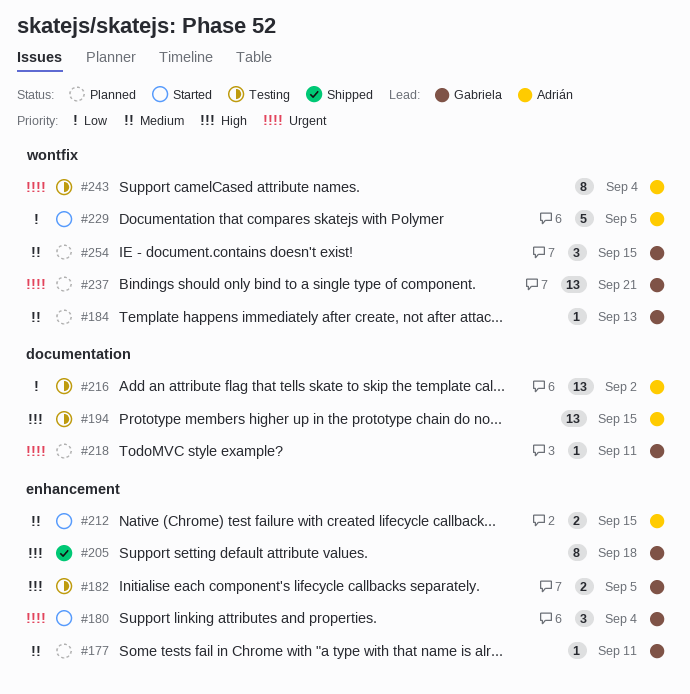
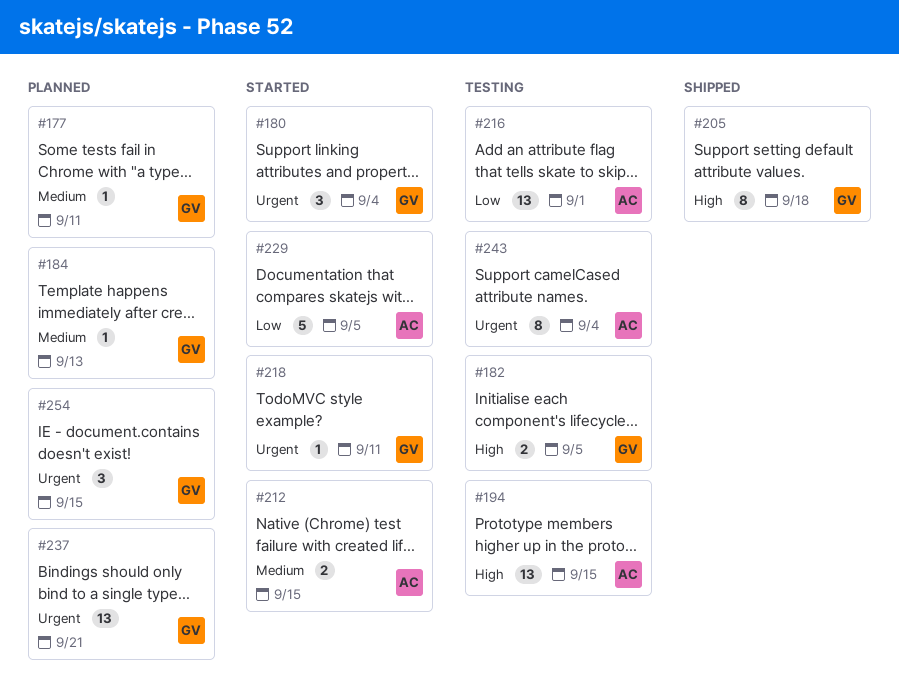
#216, due: Sep 2 -> Sep 1
#218, status: Planned -> Started
#254, priority: Medium -> Urgent

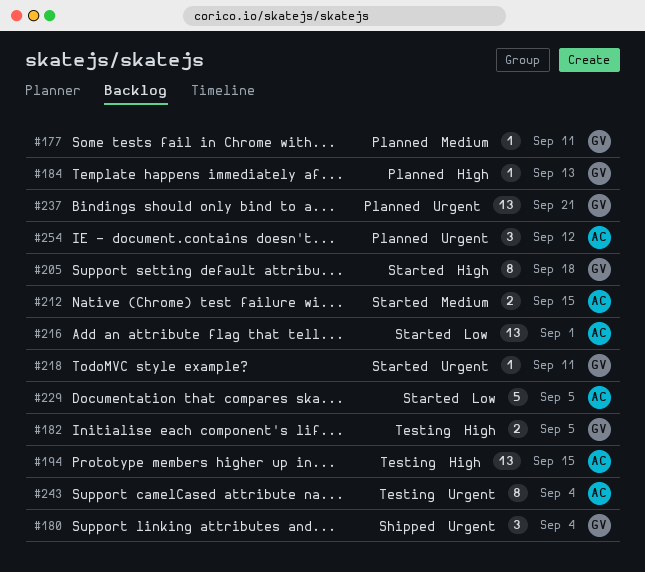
#180, status: Started -> Shipped
#184, priority: Medium -> High
#205, status: Shipped -> Started
#216, status: Testing -> Started
#254, owner: GV -> AC
#254, due: Sep 15 -> Sep 12

